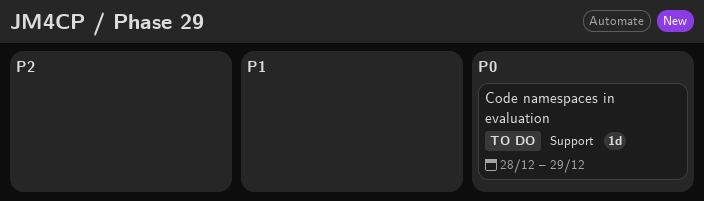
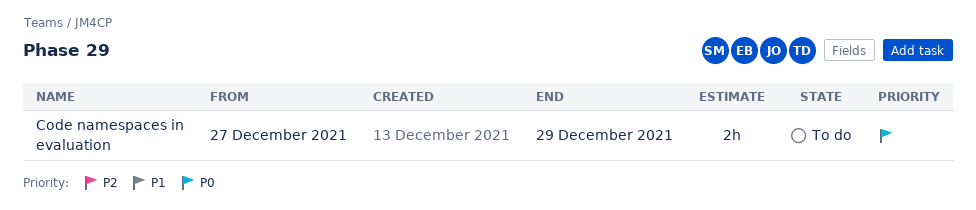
Code namespaces in evaluation, estimate: 1d -> 2h
Code namespaces in evaluation, start: Dec 28 -> Dec 27

